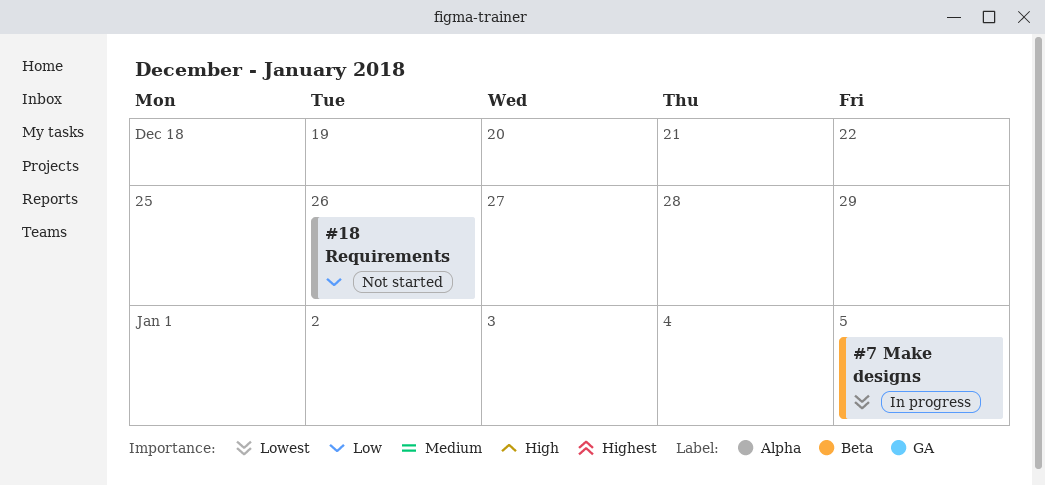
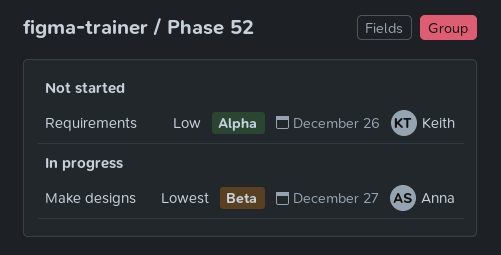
Make designs, due: Jan 5 -> Dec 27

